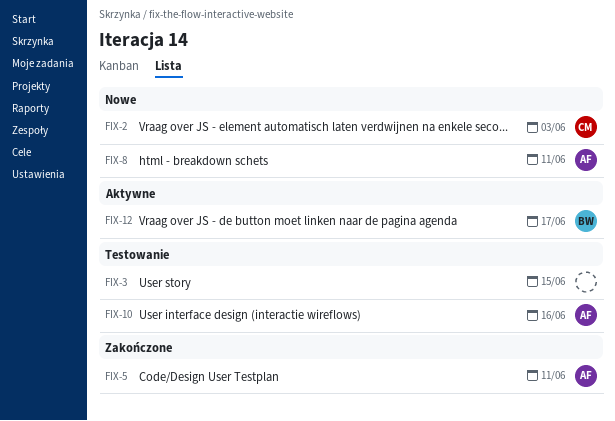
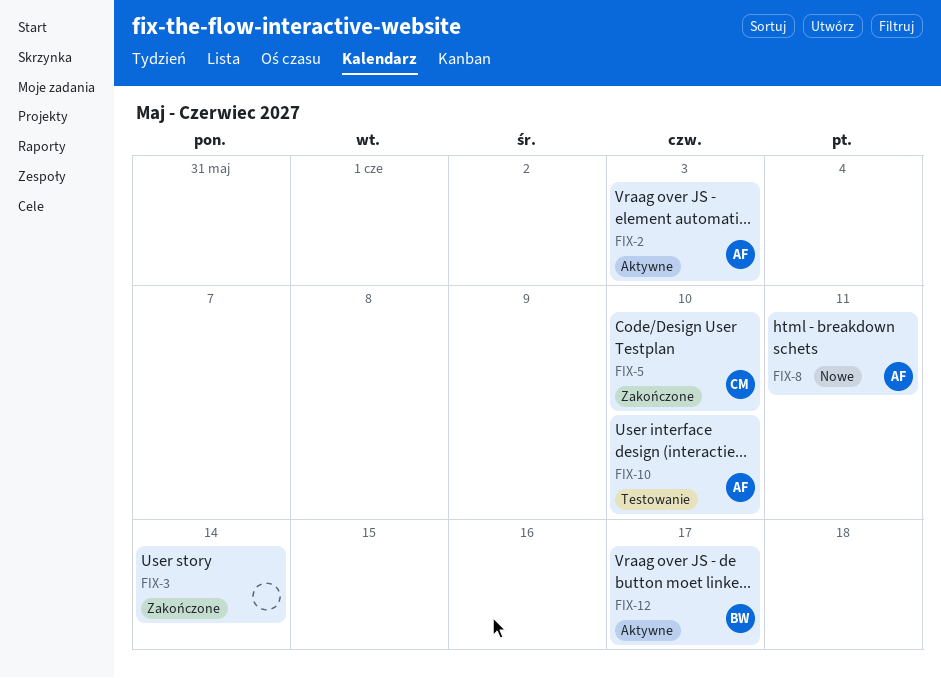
FIX-2, status: Nowe -> Aktywne
FIX-2, owner: CM -> AF
FIX-3, status: Testowanie -> Zakończone
FIX-3, due: Jun 15 -> Jun 14
FIX-5, owner: AF -> CM
FIX-5, due: Jun 11 -> Jun 10
FIX-10, due: Jun 16 -> Jun 10

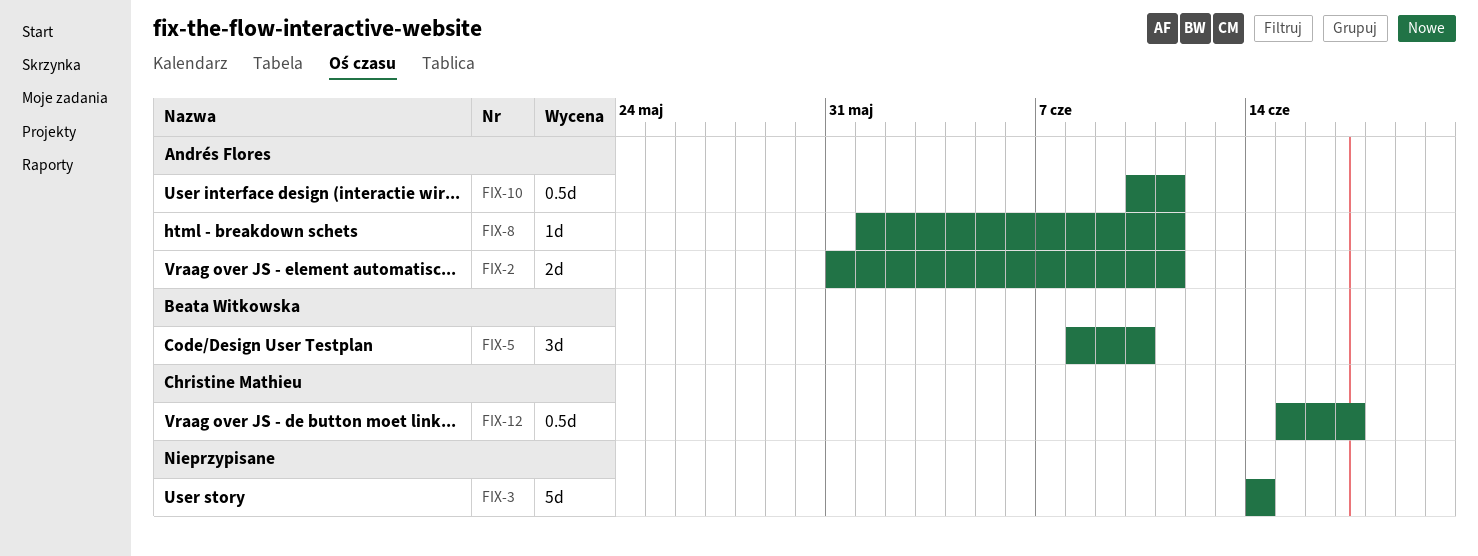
FIX-2, due: Jun 3 -> Jun 11
FIX-5, owner: Christine Mathieu -> Beata Witkowska
FIX-10, due: Jun 10 -> Jun 11
FIX-12, owner: Beata Witkowska -> Christine Mathieu

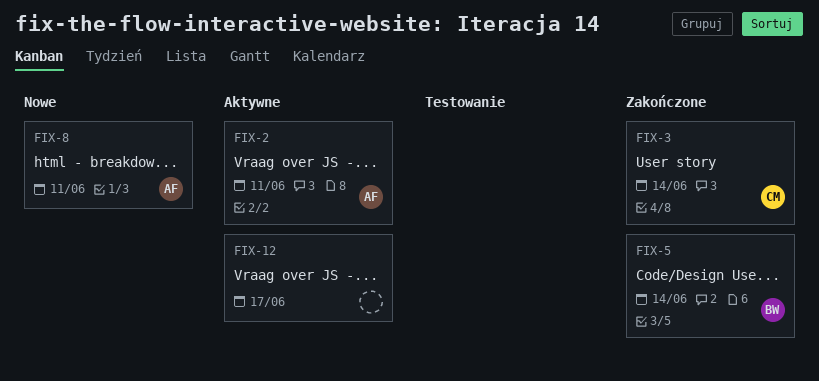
FIX-3, owner: none -> Christine Mathieu
FIX-5, due: Jun 10 -> Jun 14
FIX-10: present -> none
FIX-12, owner: Christine Mathieu -> none

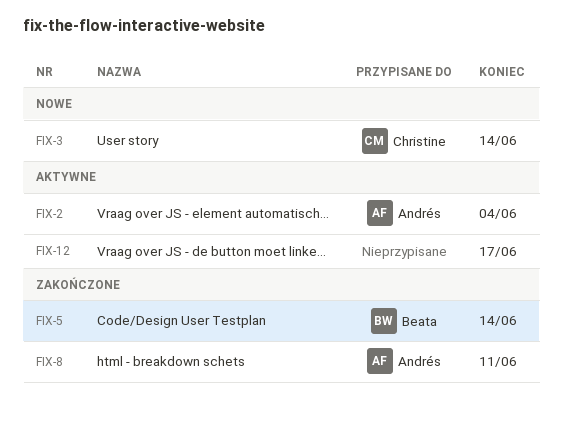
FIX-2, due: Jun 11 -> Jun 4
FIX-3, status: Zakończone -> Nowe
FIX-8, status: Nowe -> Zakończone

